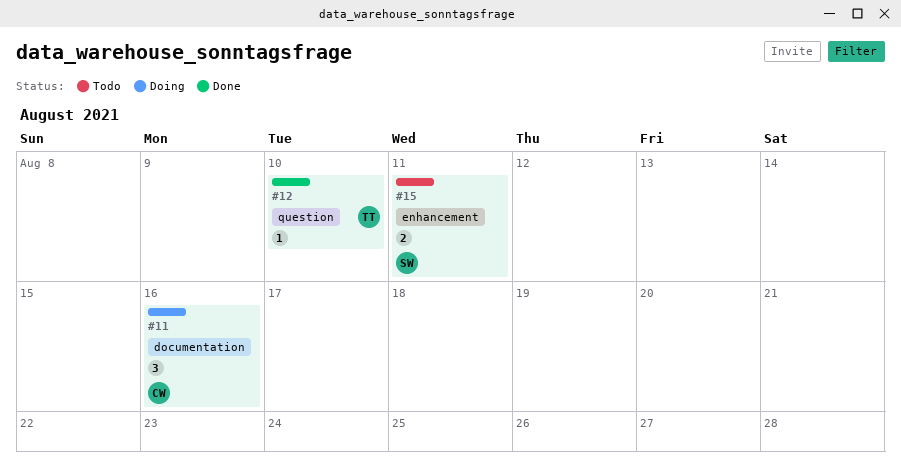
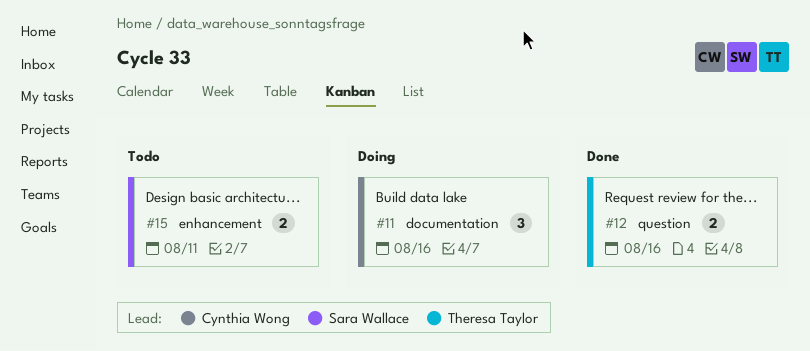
#12, estimate: 1 -> 2
#12, due: Aug 10 -> Aug 16

